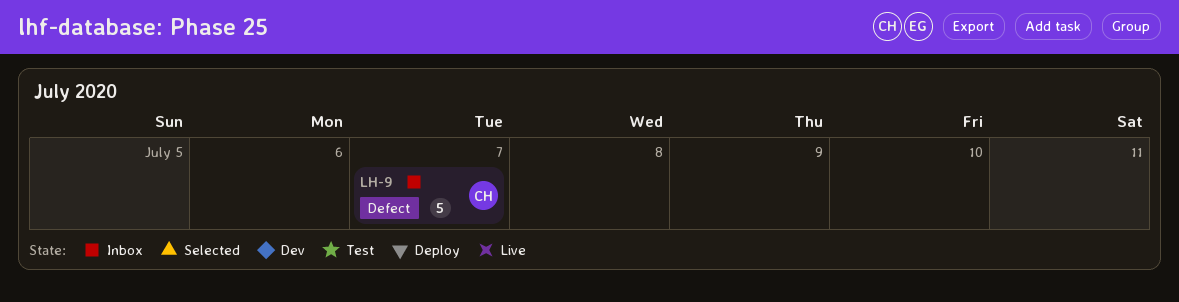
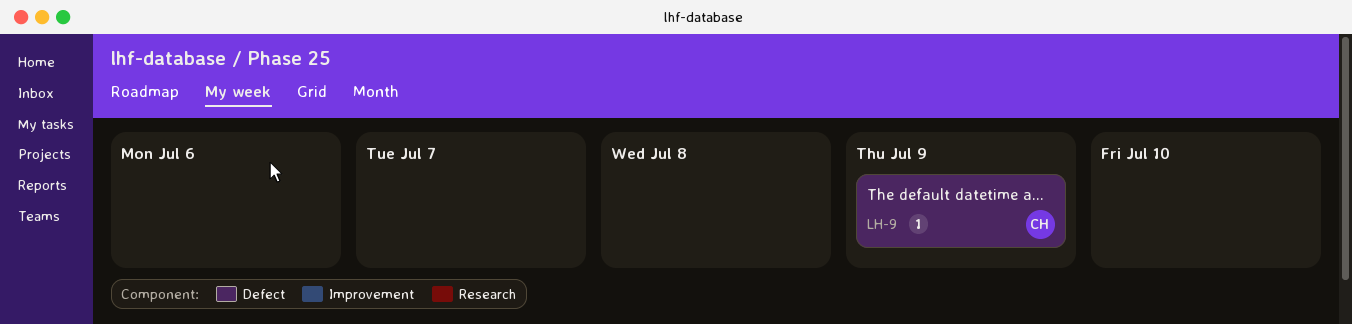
LH-9, estimate: 5 -> 1
LH-9, due: Jul 7 -> Jul 9

